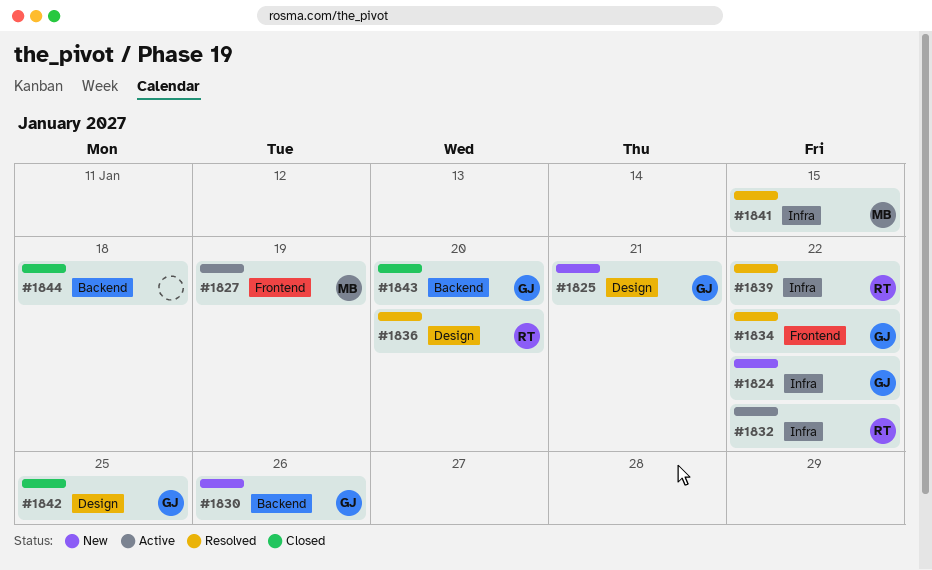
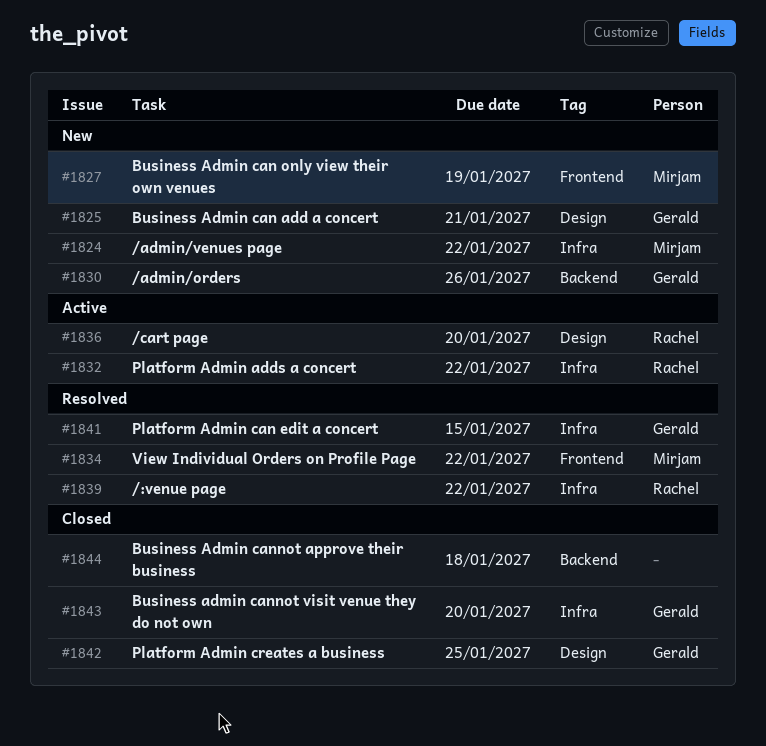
#1824, owner: Gerald -> Mirjam
#1827, status: Active -> New
#1834, owner: Gerald -> Mirjam
#1836, status: Resolved -> Active
#1841, owner: Mirjam -> Gerald
#1843, label: Backend -> Infra

